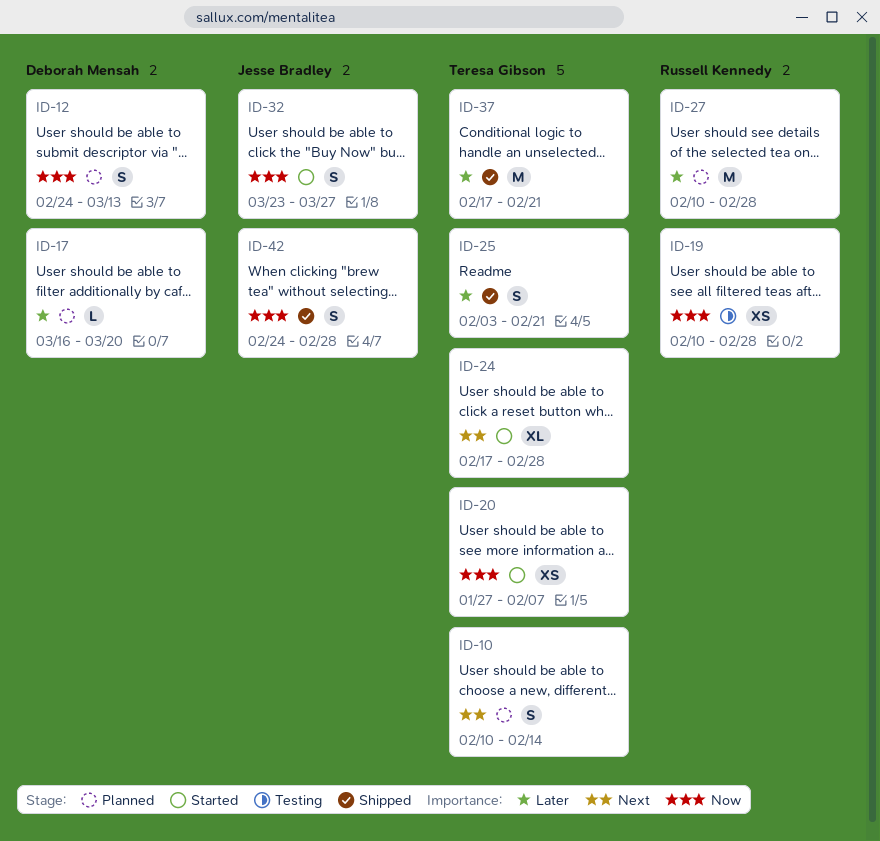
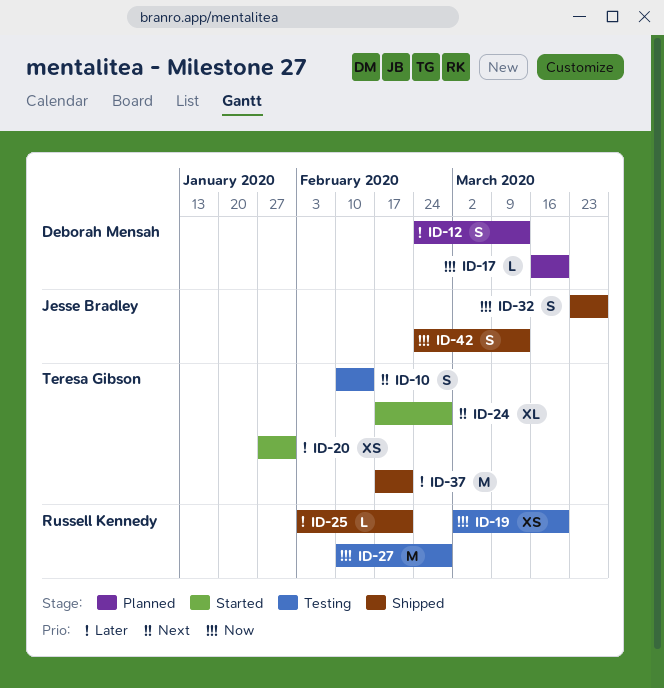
ID-10, status: Planned -> Testing
ID-12, priority: Now -> Later
ID-17, priority: Later -> Now
ID-19, start: Feb 10 -> Mar 2
ID-19, due: Feb 28 -> Mar 20
ID-20, priority: Now -> Later
ID-20, due: Feb 7 -> Jan 31
ID-25, owner: Teresa Gibson -> Russell Kennedy
ID-25, estimate: S -> L
ID-27, status: Planned -> Testing
ID-27, priority: Later -> Now
ID-32, status: Started -> Shipped
ID-42, due: Feb 28 -> Mar 13

